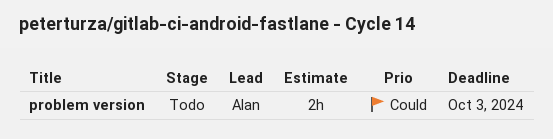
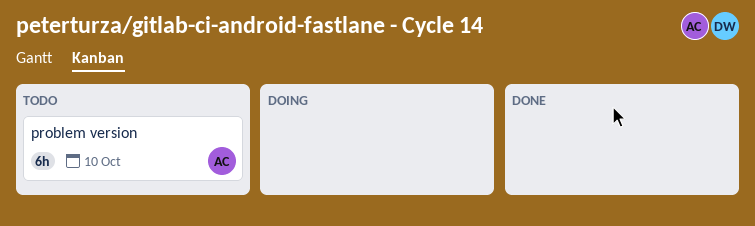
problem version, estimate: 2h -> 6h
problem version, due: Oct 3 -> Oct 10

